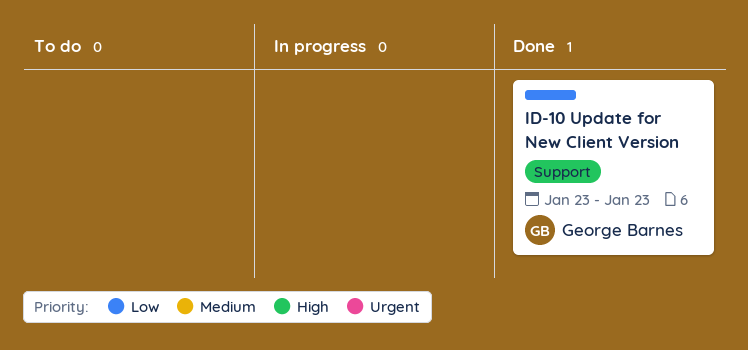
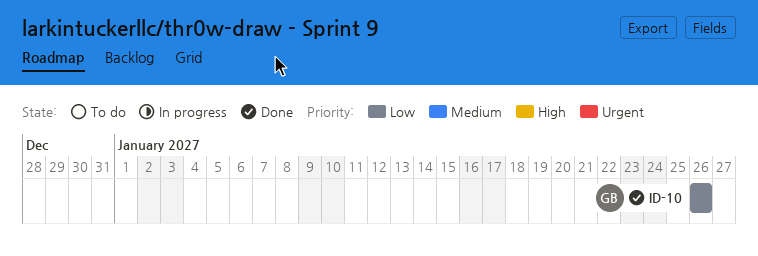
ID-10, start: Jan 23 -> Jan 26
ID-10, due: Jan 23 -> Jan 26

